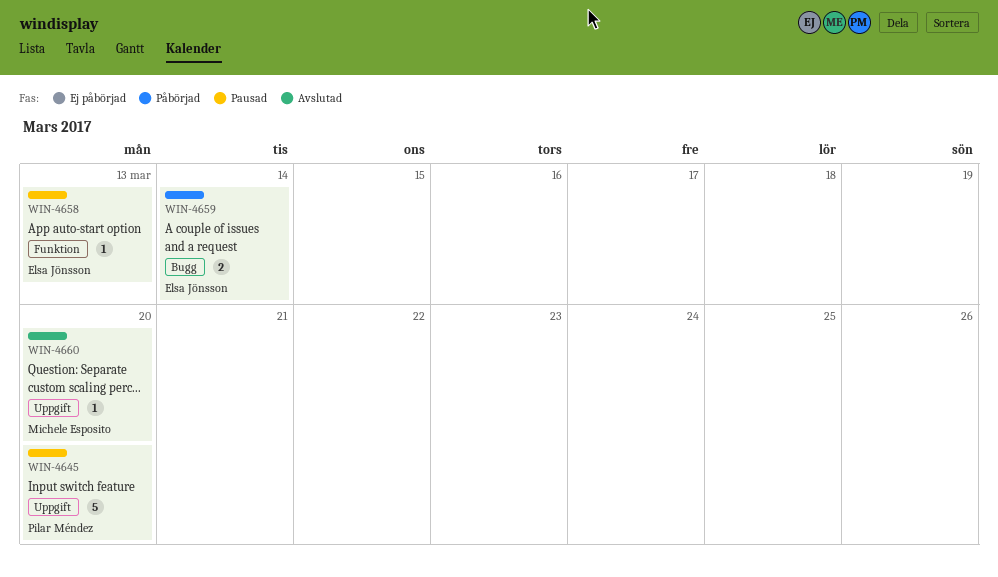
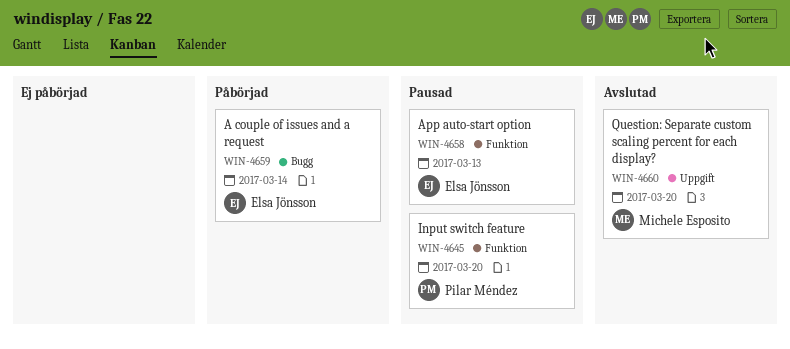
WIN-4645, label: Uppgift -> Funktion

